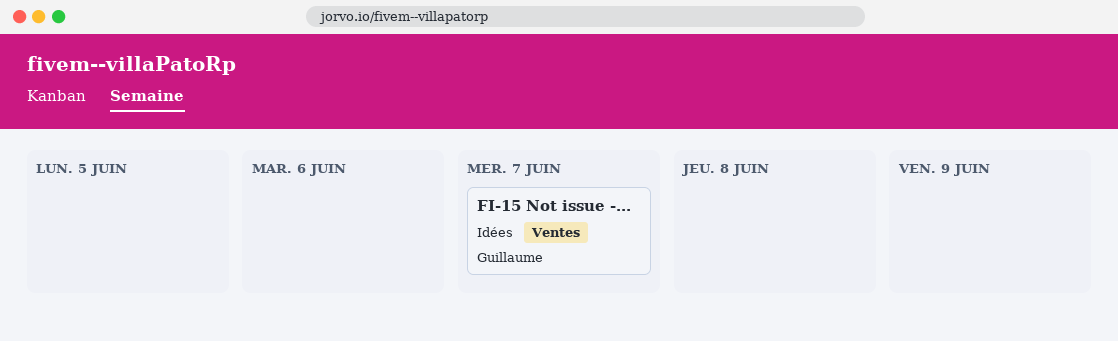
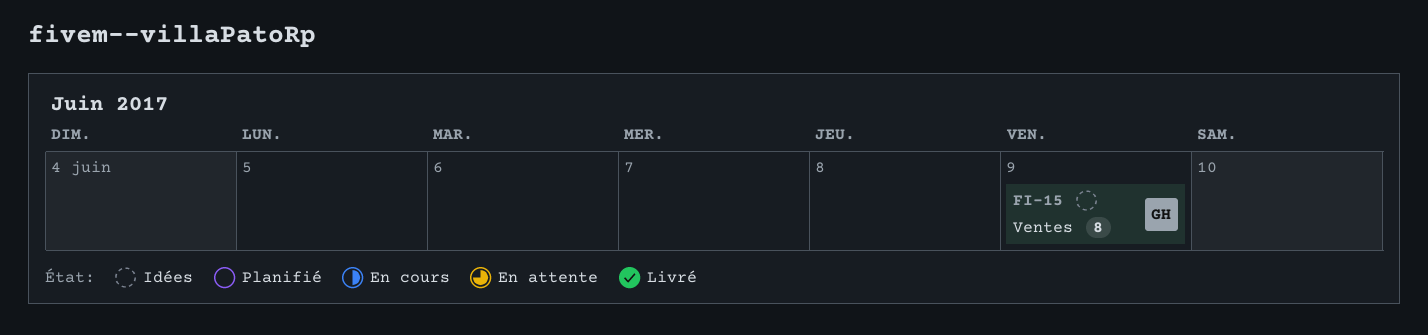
FI-15, due: Jun 7 -> Jun 9

